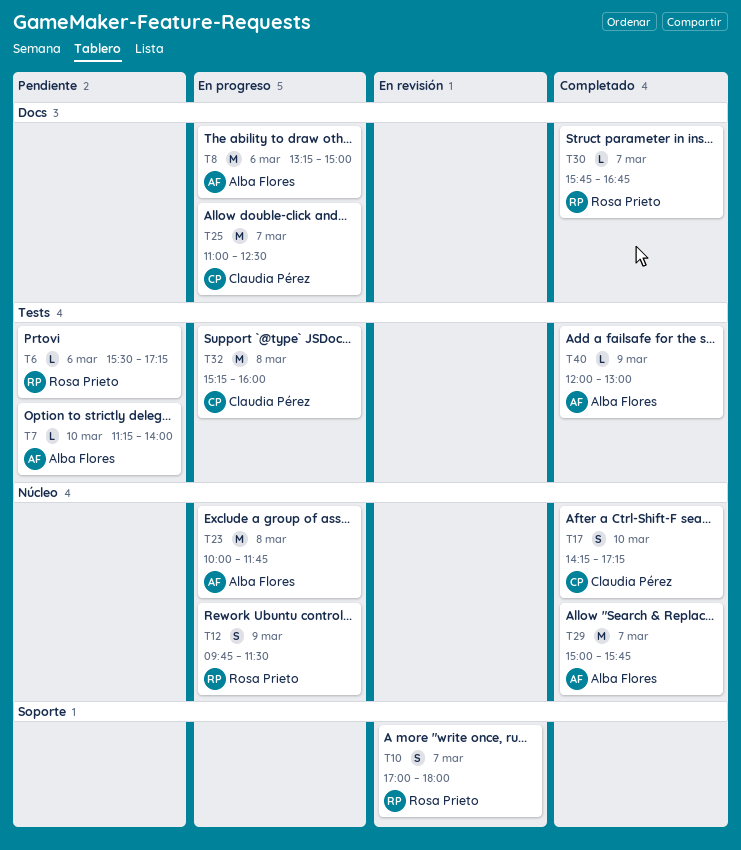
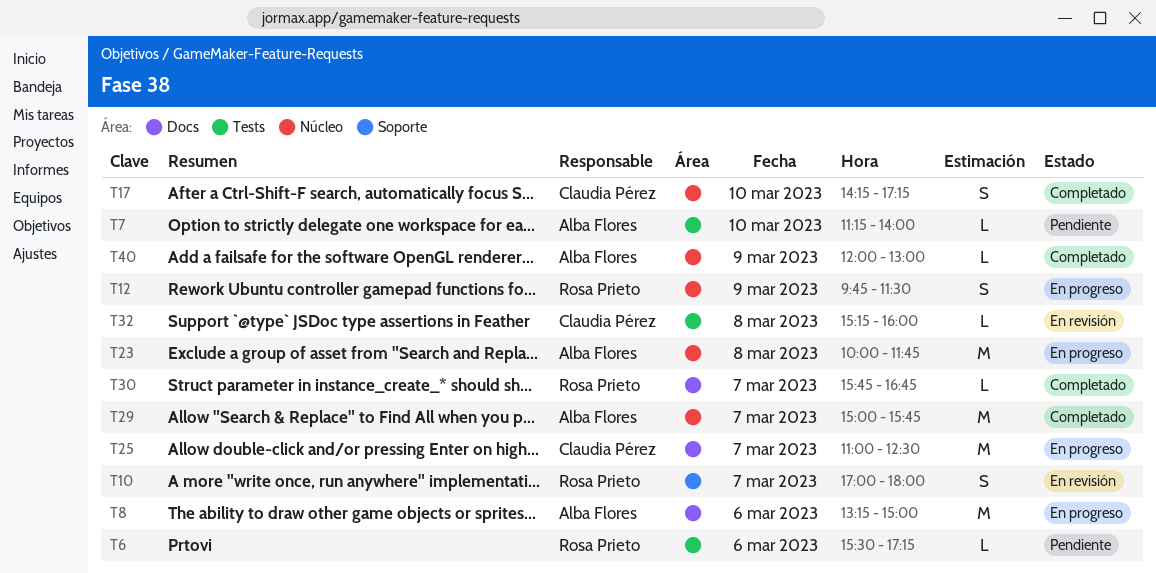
T32, status: En progreso -> En revisión
T32, estimate: M -> L
T40, label: Tests -> Núcleo

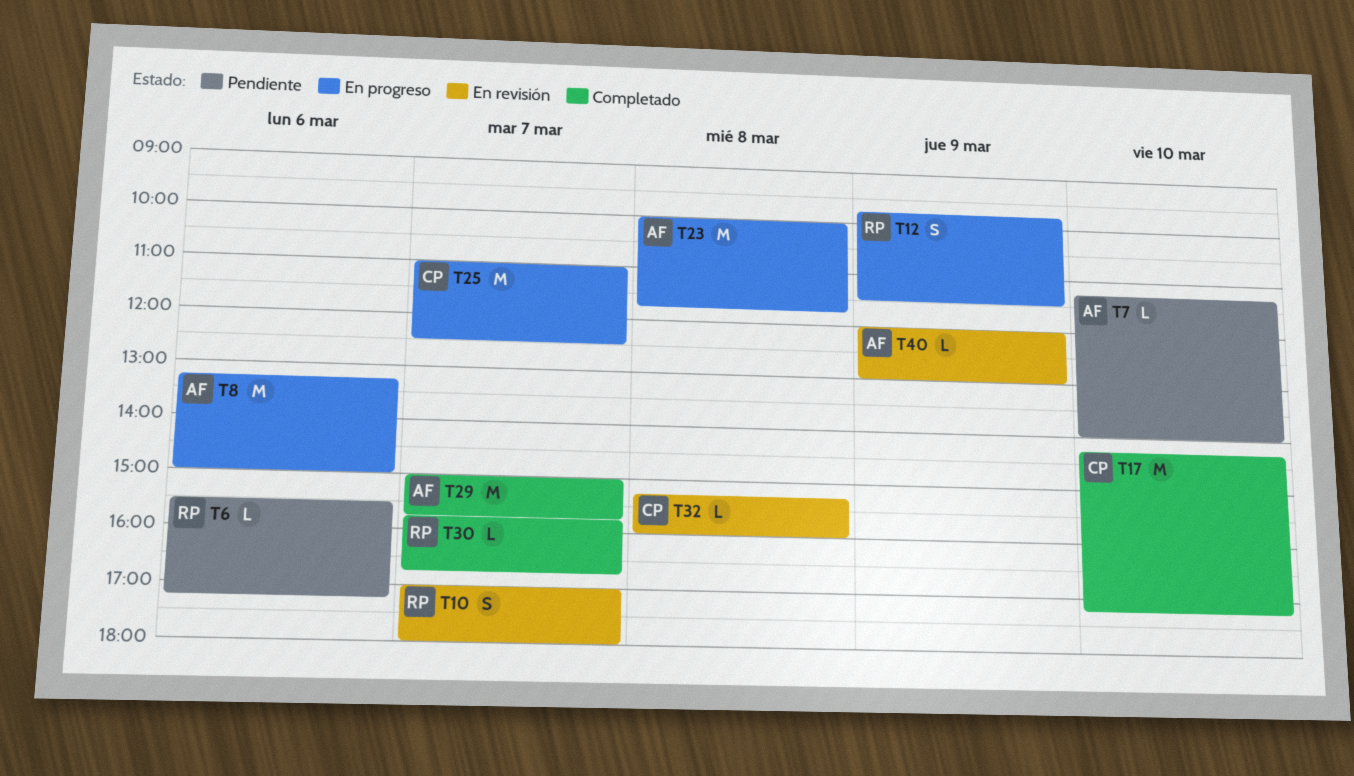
T17, estimate: S -> M
T40, status: Completado -> En revisión

